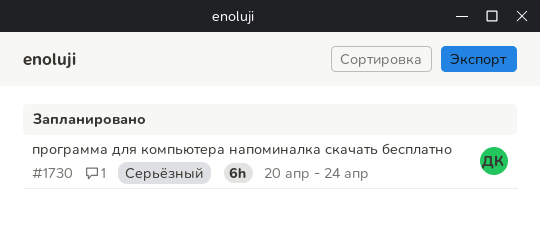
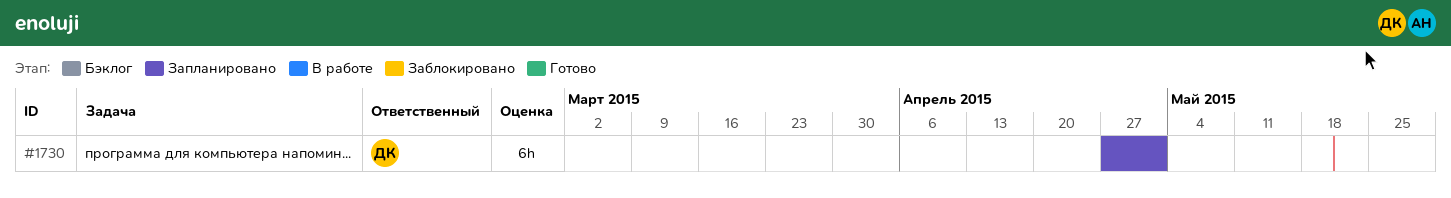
#1730, start: Apr 20 -> Apr 27
#1730, due: Apr 24 -> May 1

